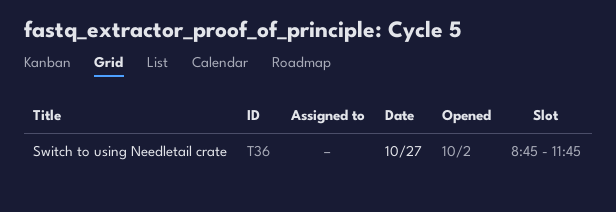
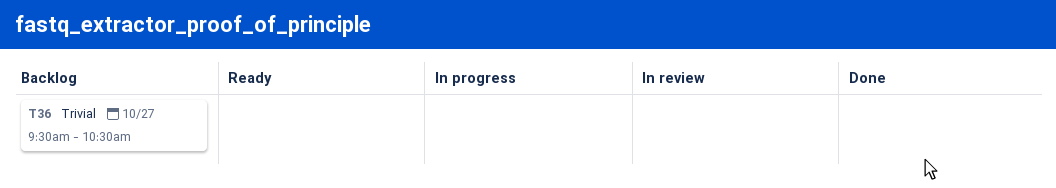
T36, begins: 08:45 -> 09:30
T36, ends: 11:45 -> 10:30

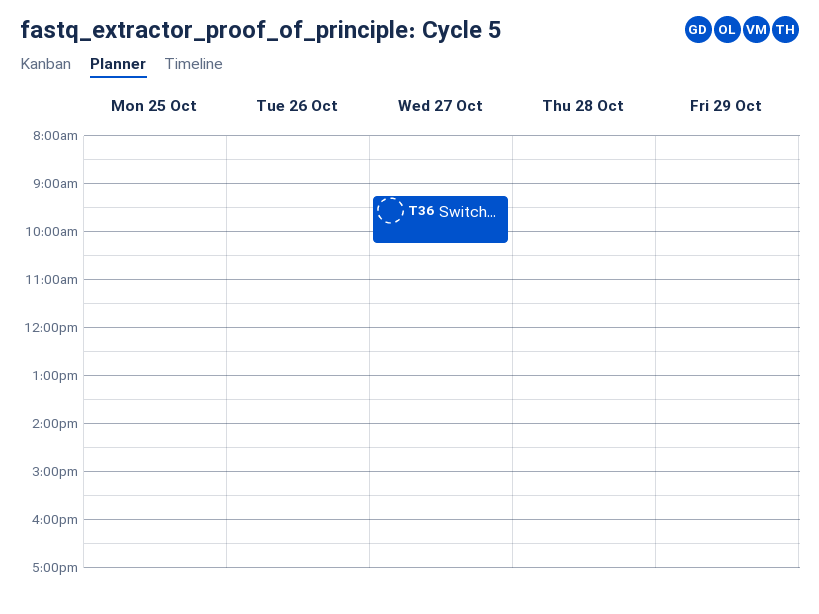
T36, begins: 09:30 -> 09:15
T36, ends: 10:30 -> 10:15

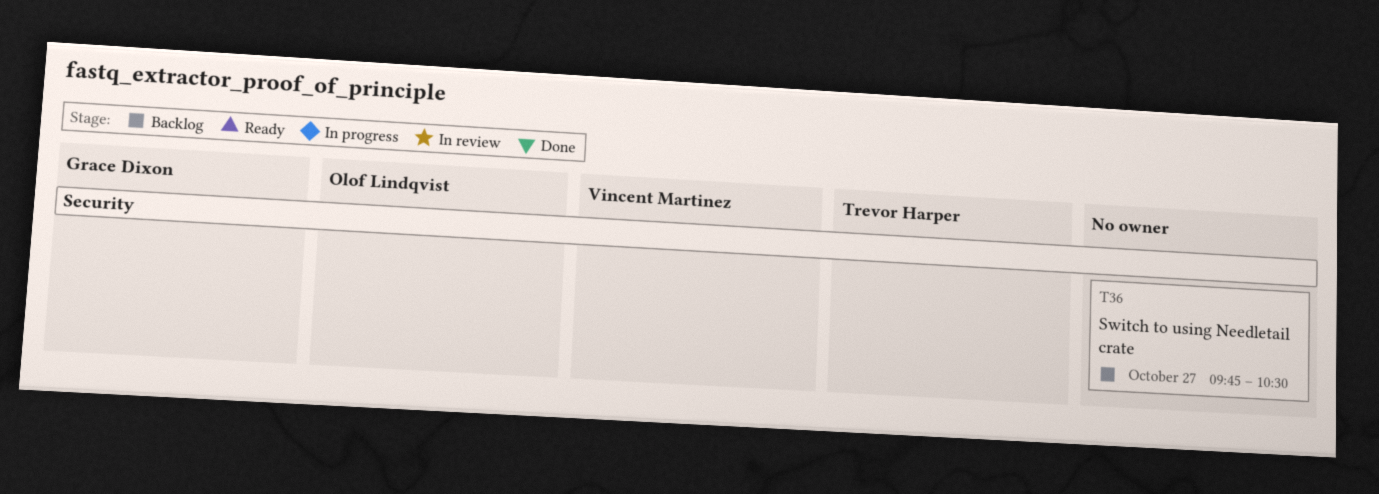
T36, begins: 09:15 -> 09:45
T36, ends: 10:15 -> 10:30

